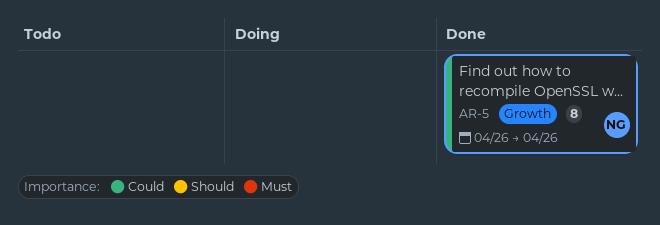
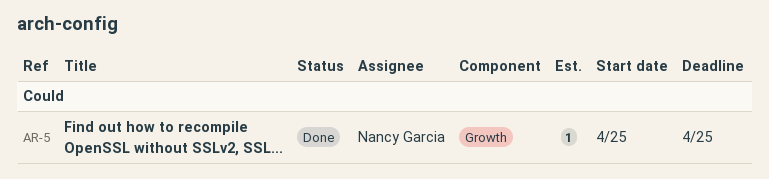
AR-5, estimate: 8 -> 1
AR-5, start: Apr 26 -> Apr 25
AR-5, due: Apr 26 -> Apr 25

